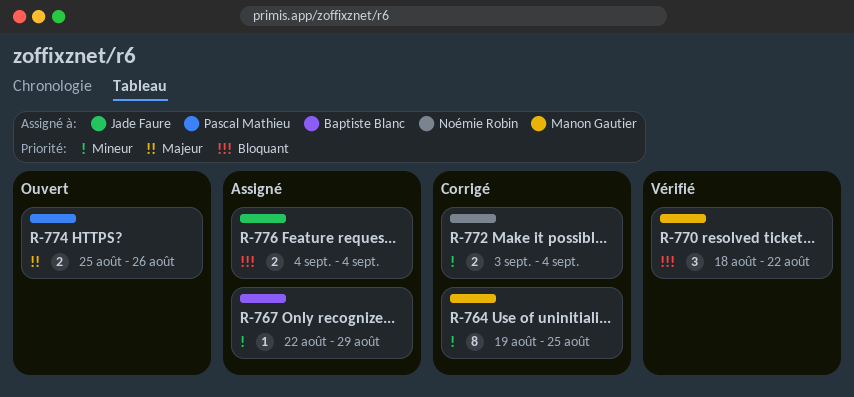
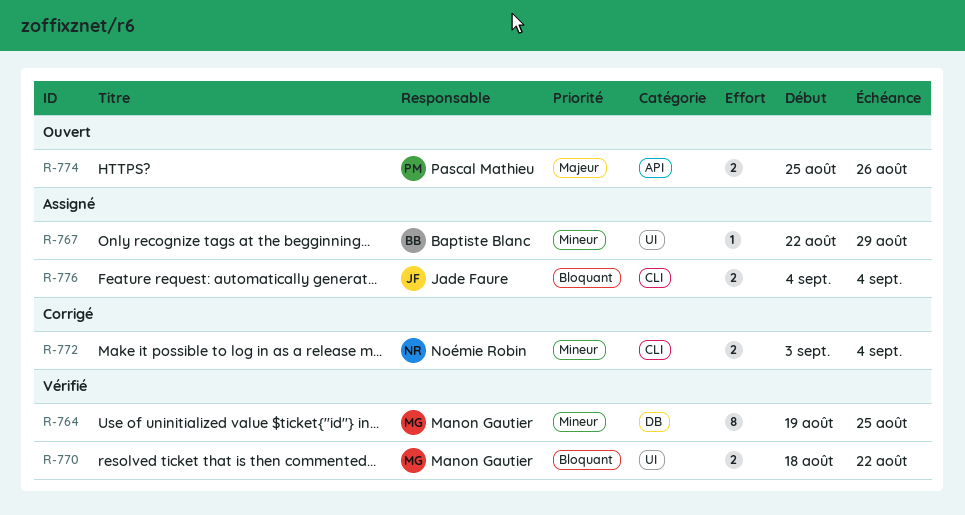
R-764, status: Corrigé -> Vérifié
R-770, estimate: 3 -> 2

